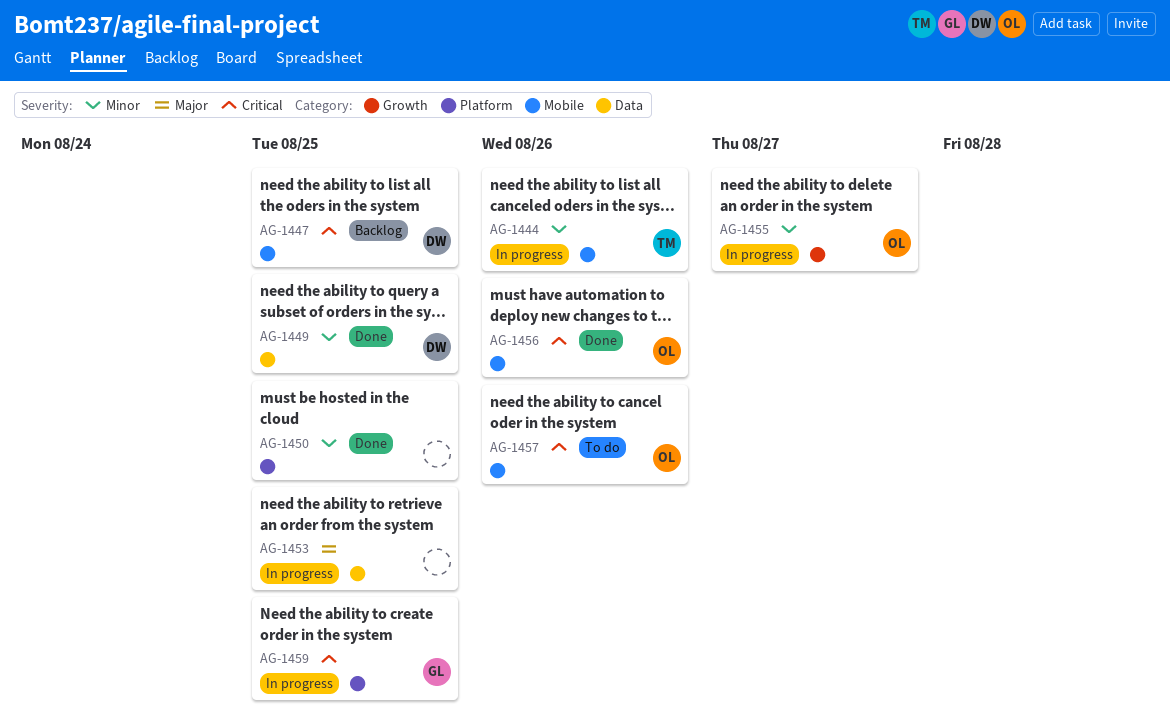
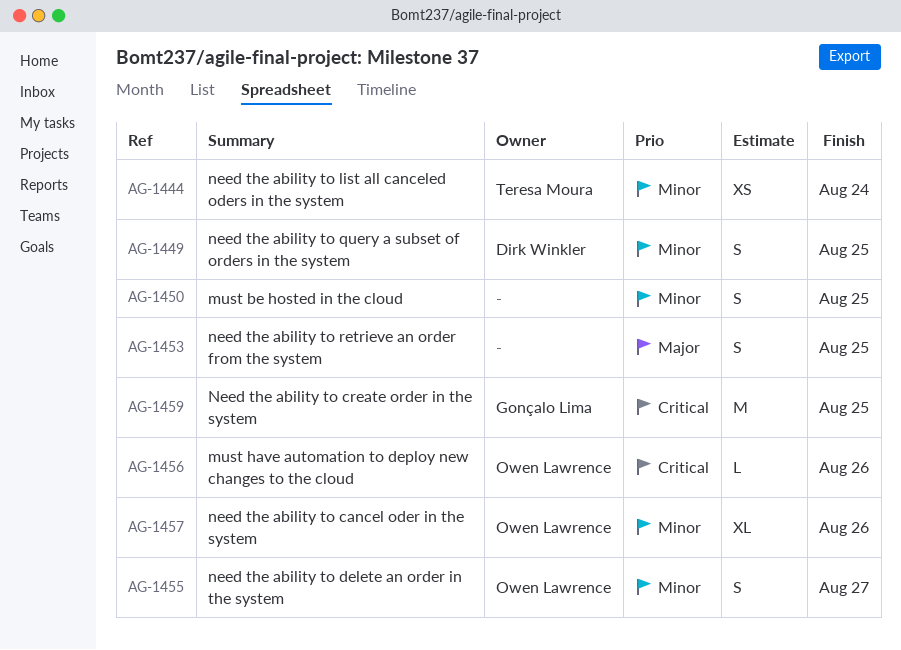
AG-1444, due: Aug 26 -> Aug 24
AG-1447: present -> none
AG-1457, priority: Critical -> Minor

